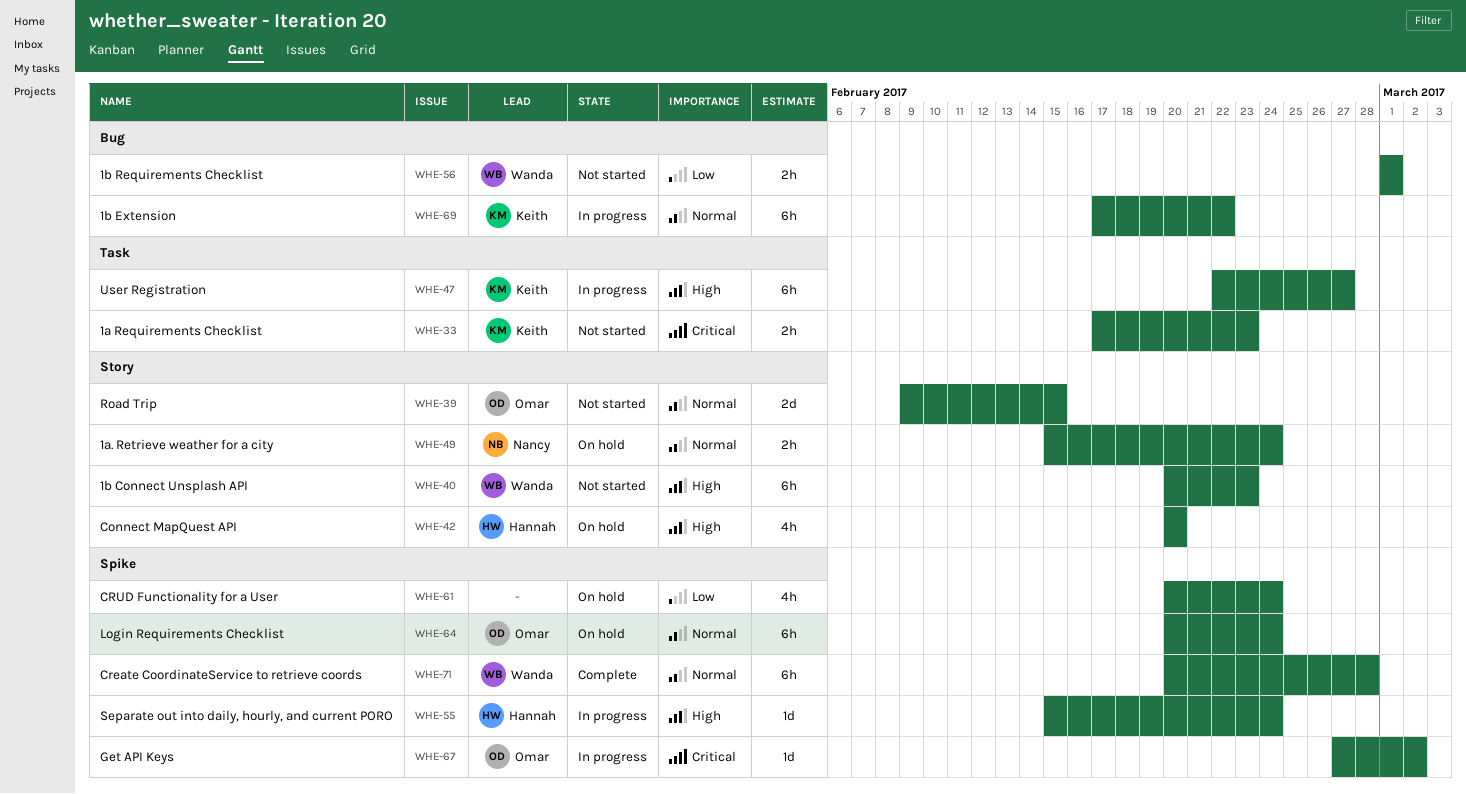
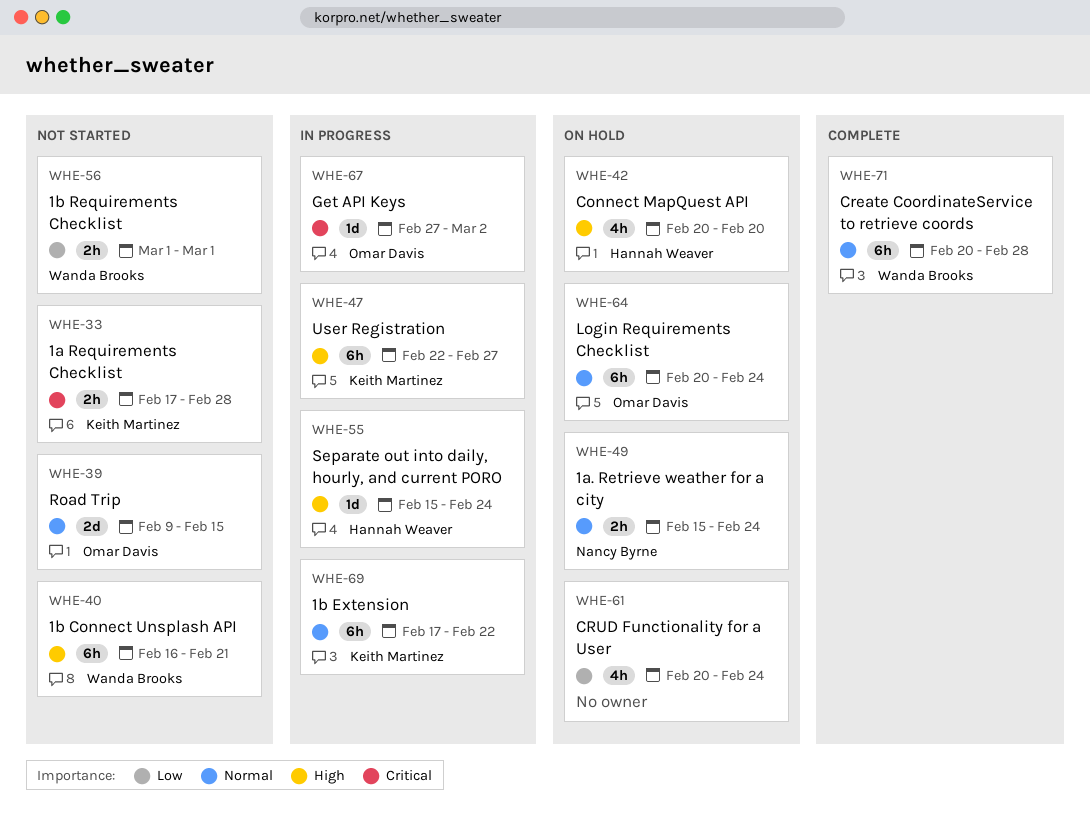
WHE-33, due: Feb 23 -> Feb 28
WHE-40, start: Feb 20 -> Feb 16
WHE-40, due: Feb 23 -> Feb 21

